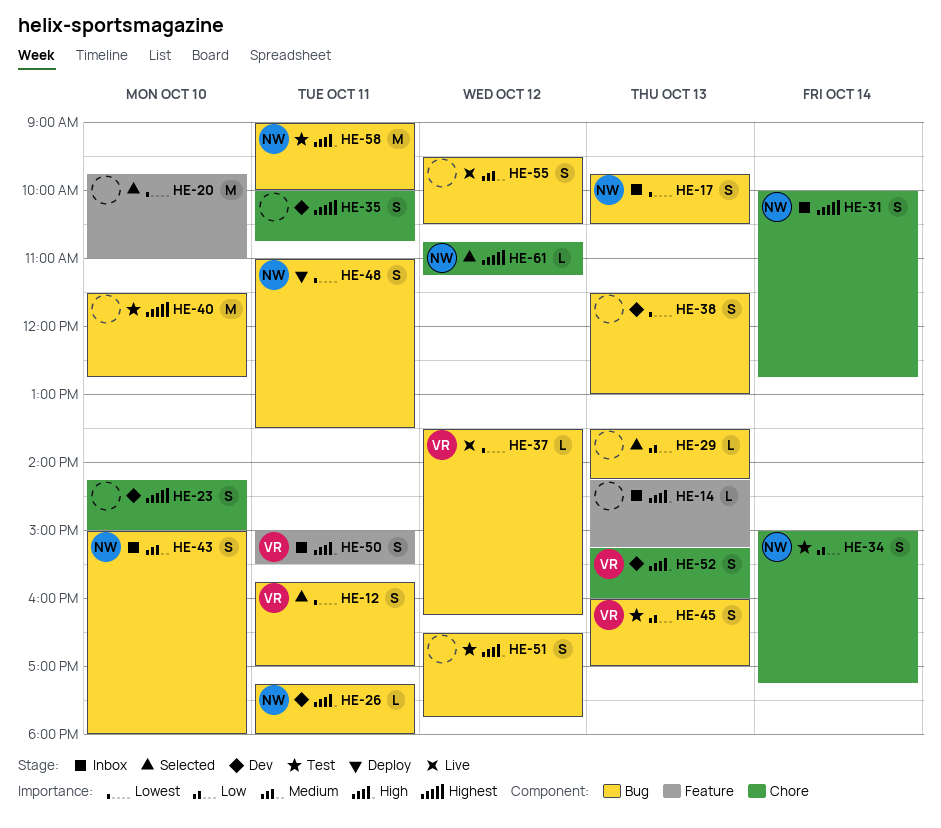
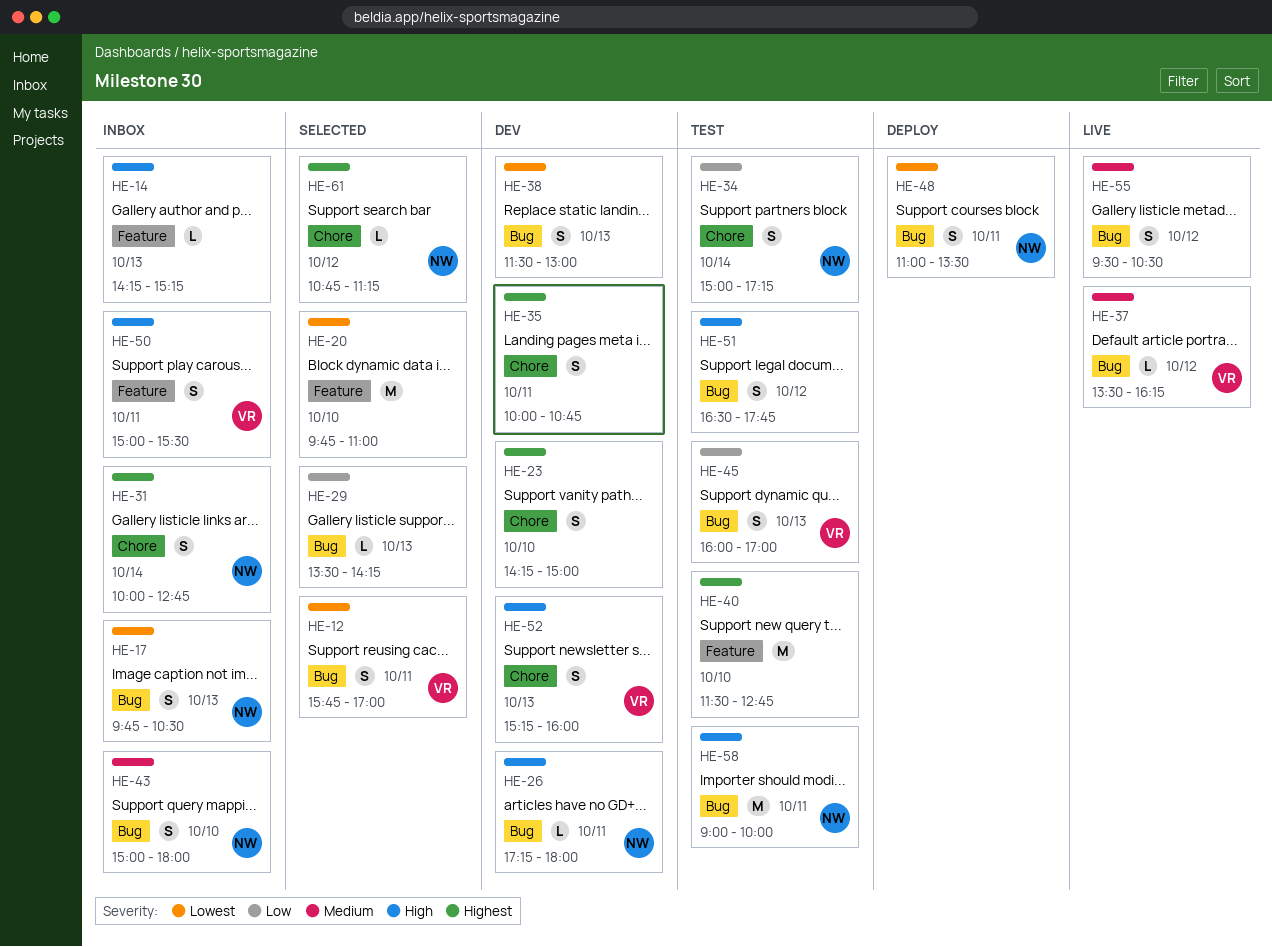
HE-37, priority: Lowest -> Medium
HE-40, label: Bug -> Feature

